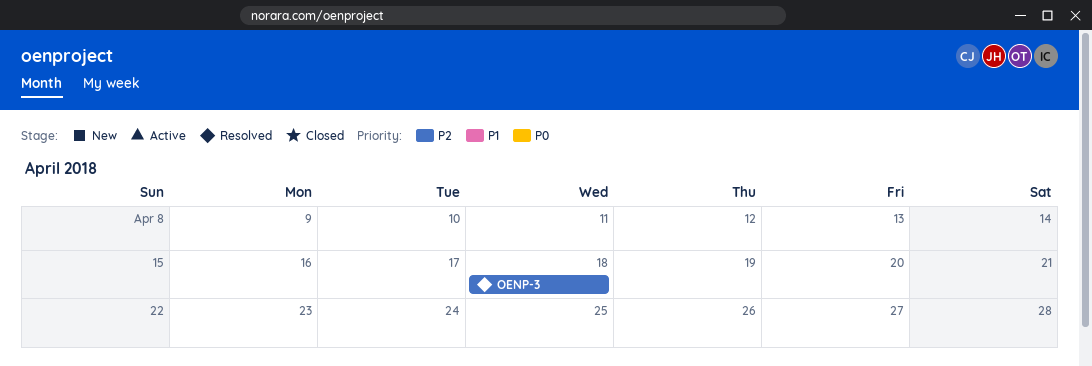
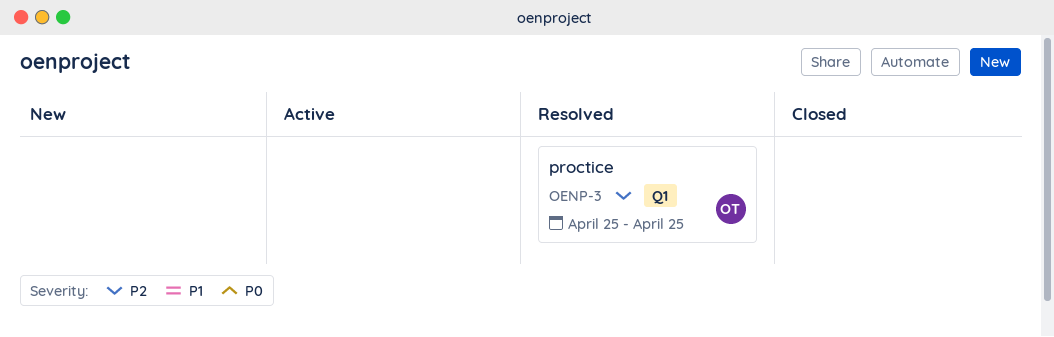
OENP-3, start: Apr 18 -> Apr 25
OENP-3, due: Apr 18 -> Apr 25

